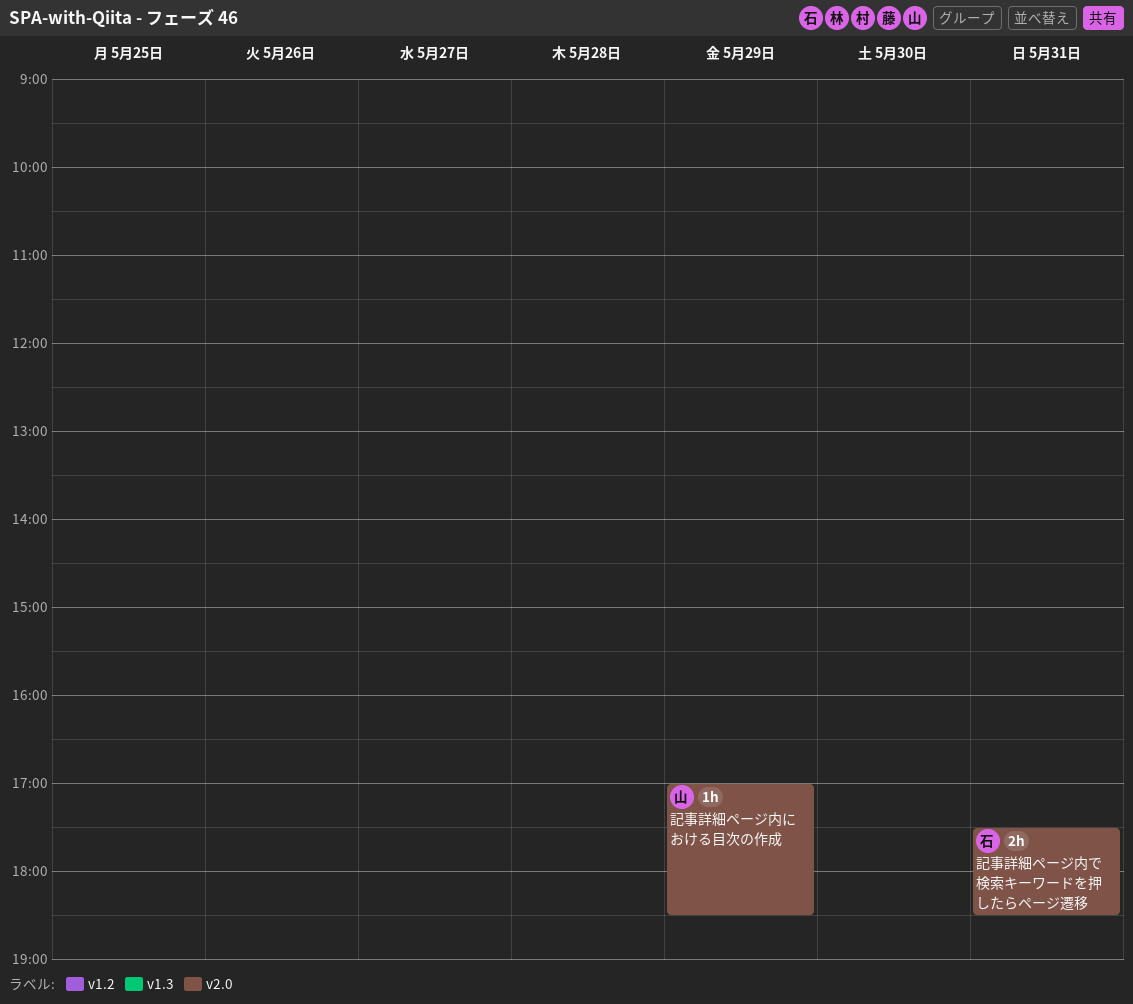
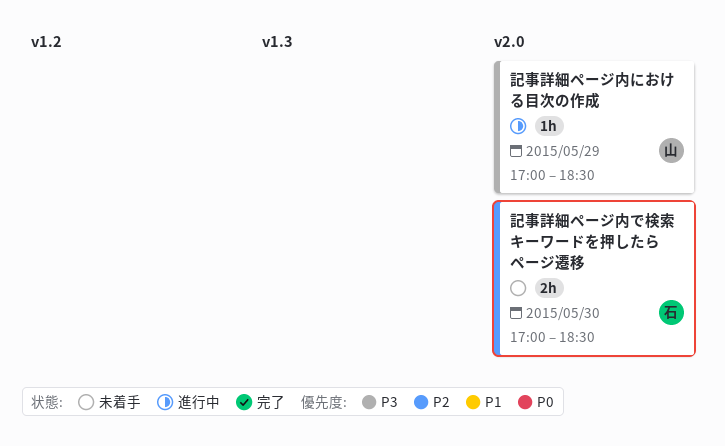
記事詳細ページ内で検索キーワードを押したらページ遷移, day: May 31 -> May 30
記事詳細ページ内で検索キーワードを押したらページ遷移, begins: 17:30 -> 17:00

